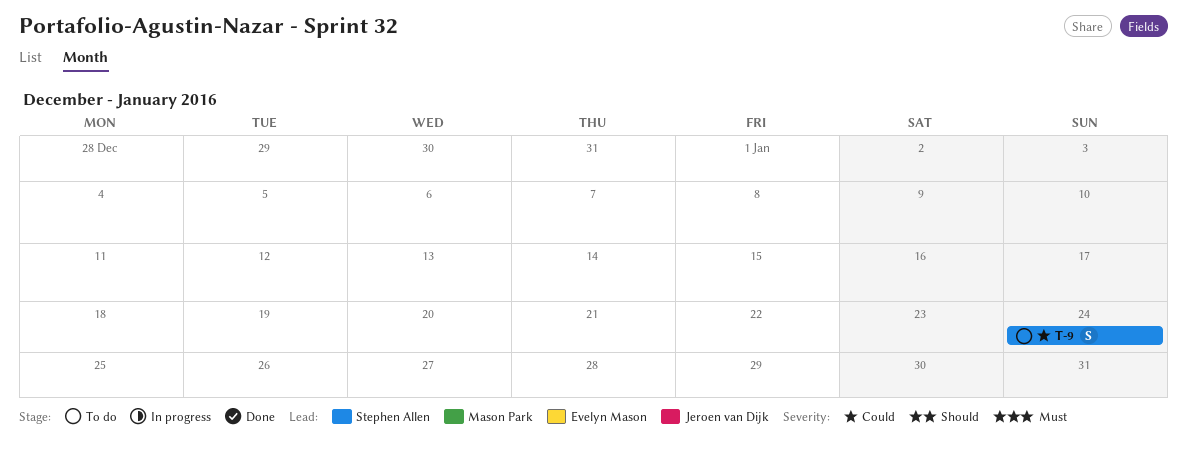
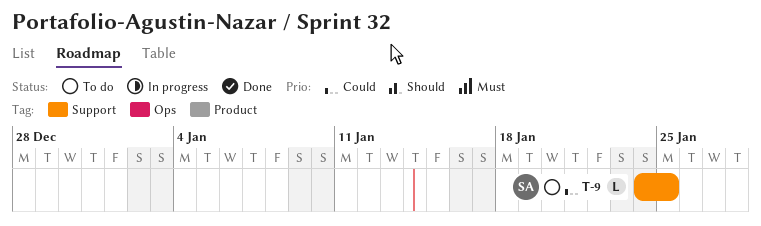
T-9, estimate: S -> L
T-9, due: Jan 24 -> Jan 25

